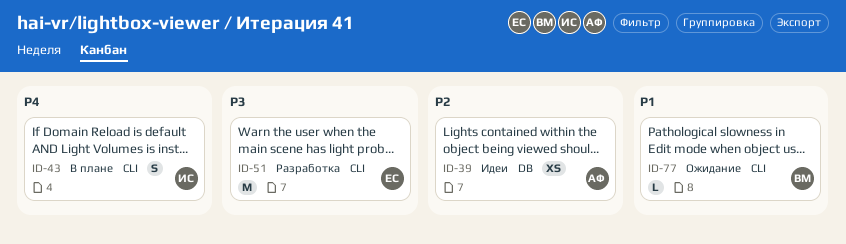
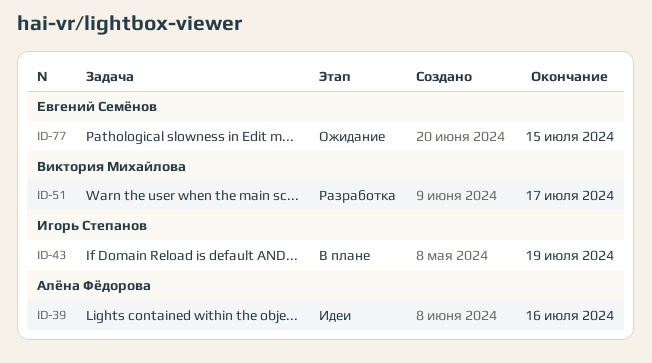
ID-51, owner: Евгений Семёнов -> Виктория Михайлова
ID-77, owner: Виктория Михайлова -> Евгений Семёнов

